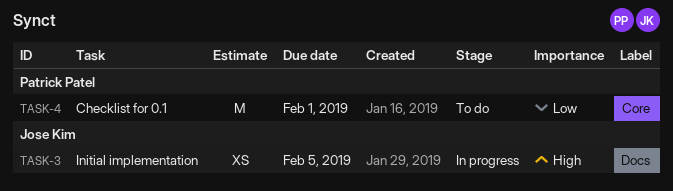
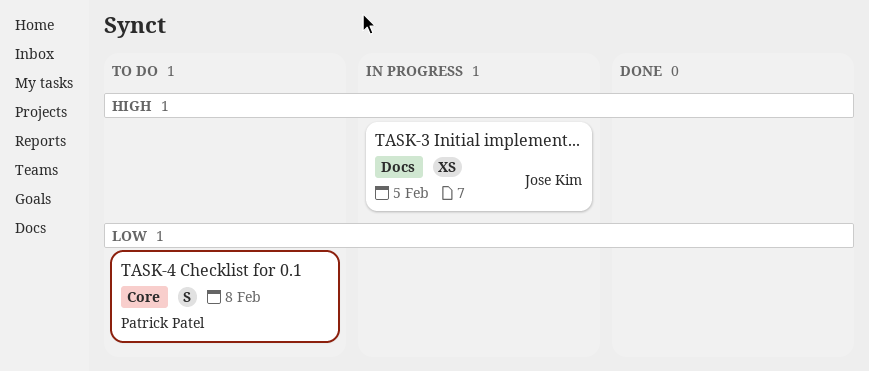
TASK-4, estimate: M -> S
TASK-4, due: Feb 1 -> Feb 8

